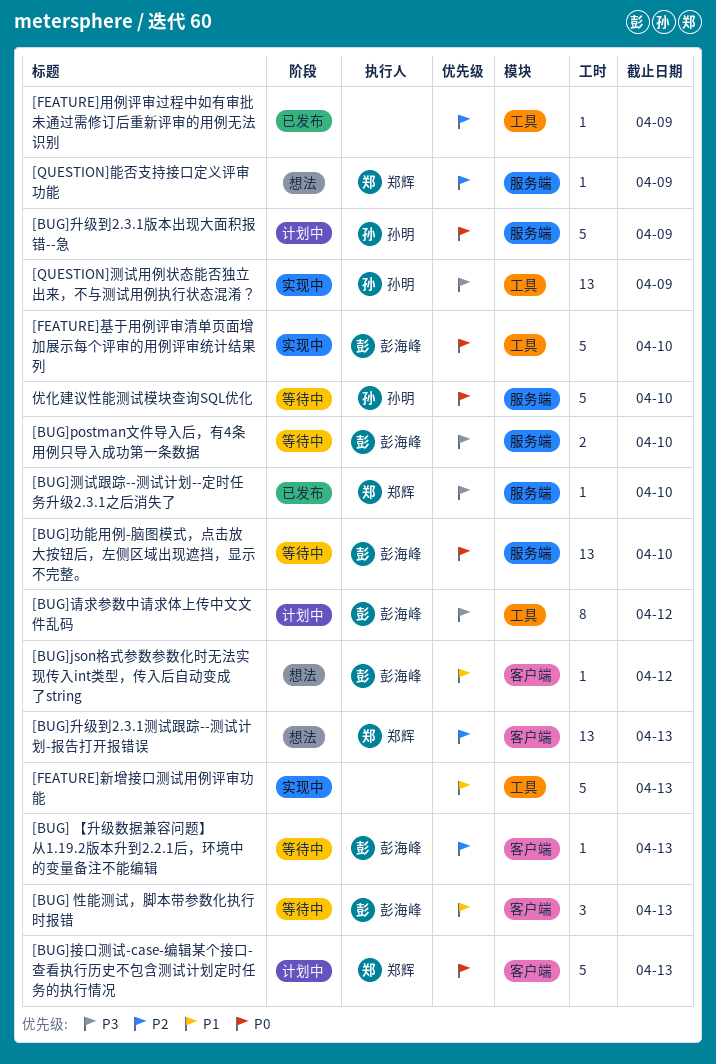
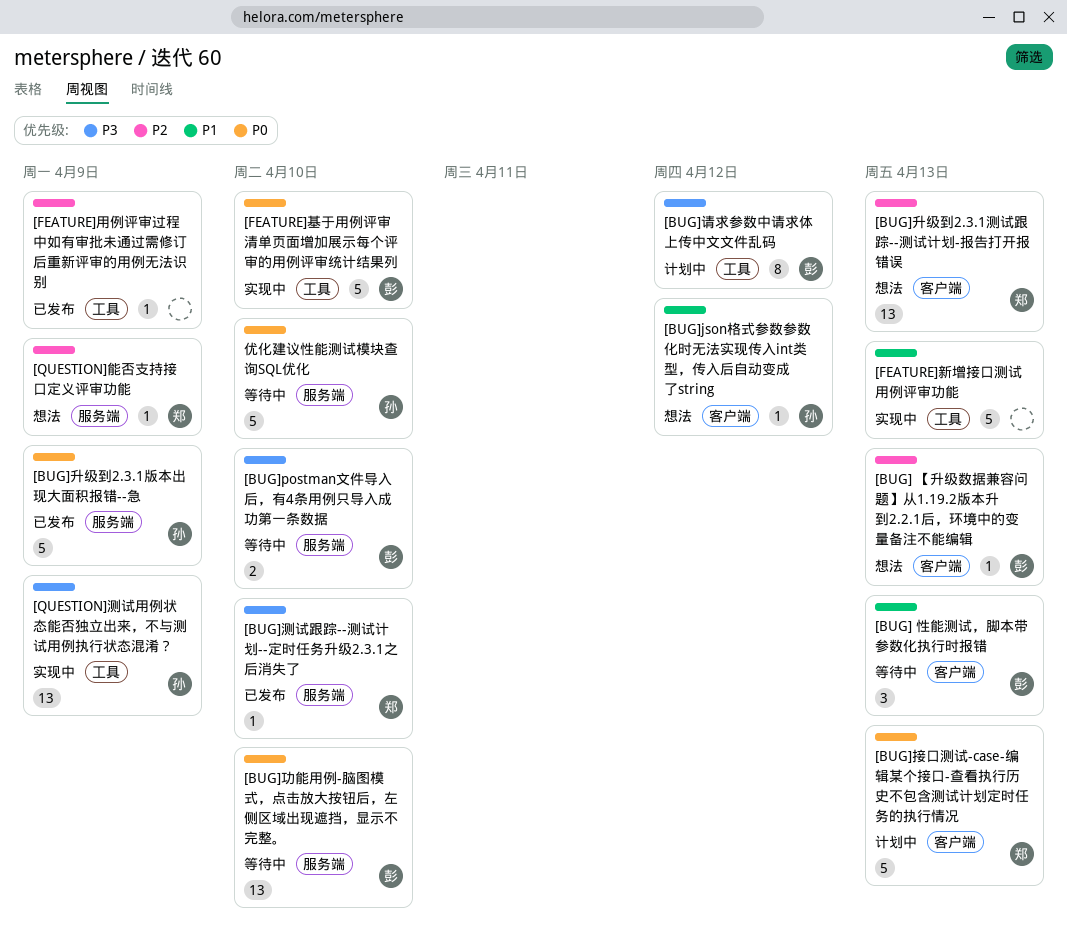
[BUG] 【升级数据兼容问题】从1.19.2版本升到2.2.1后，环境中的变量备注不能编辑, status: 等待中 -> 想法
[BUG]json格式参数参数化时无法实现传入int类型，传入后自动变成了string, owner: 彭海峰 -> 孙明
[BUG]升级到2.3.1版本出现大面积报错--急, status: 计划中 -> 已发布

